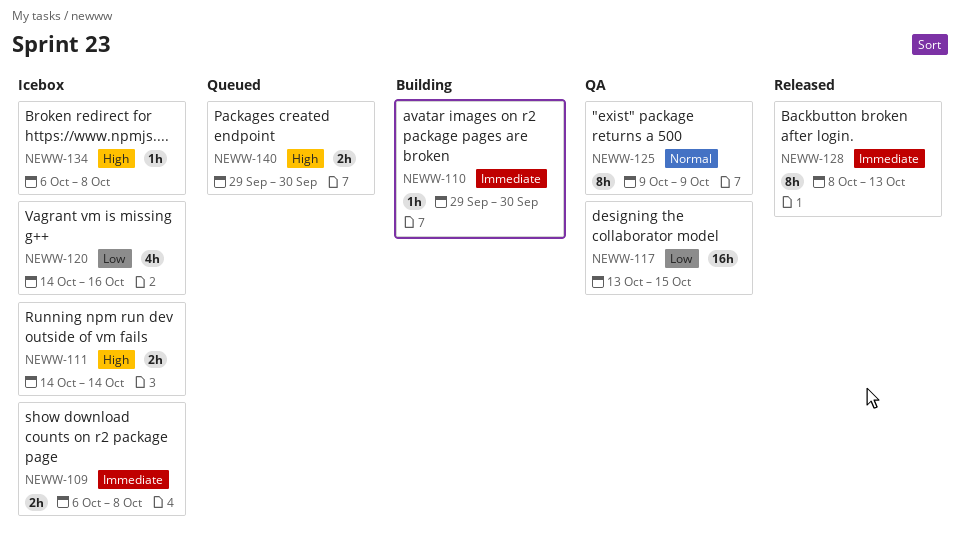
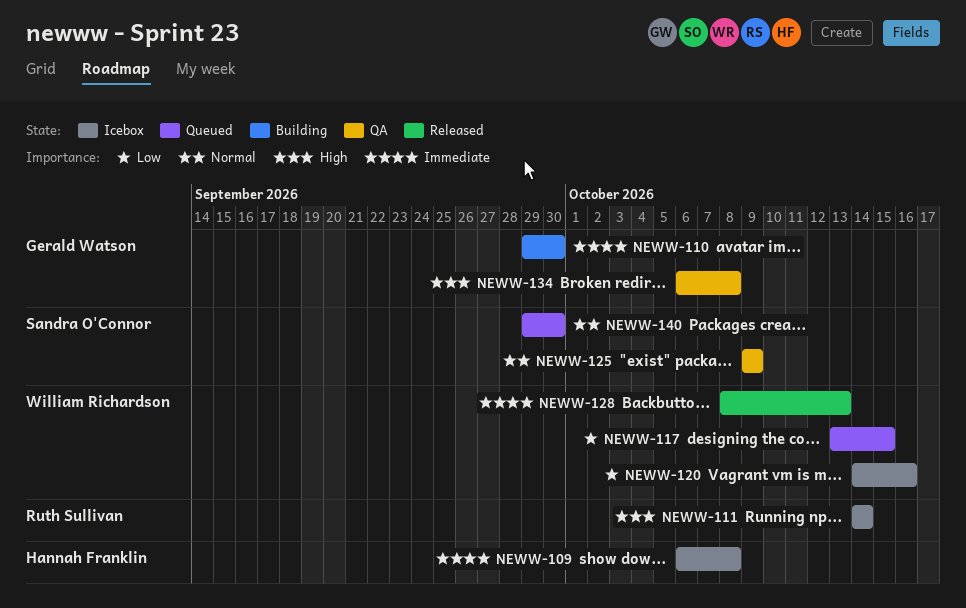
NEWW-117, status: QA -> Queued
NEWW-134, status: Icebox -> QA
NEWW-140, priority: High -> Normal

